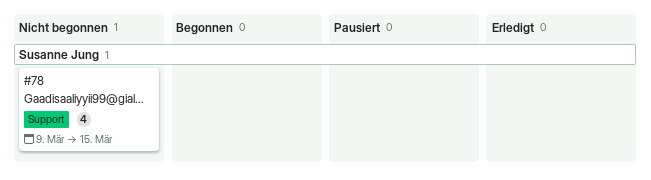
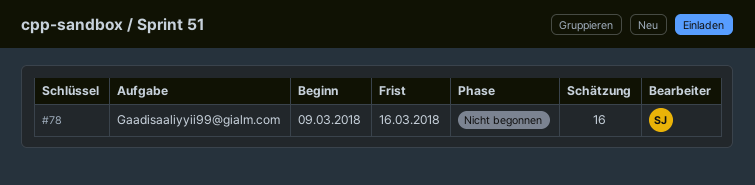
#78, estimate: 4 -> 16
#78, due: Mar 15 -> Mar 16

